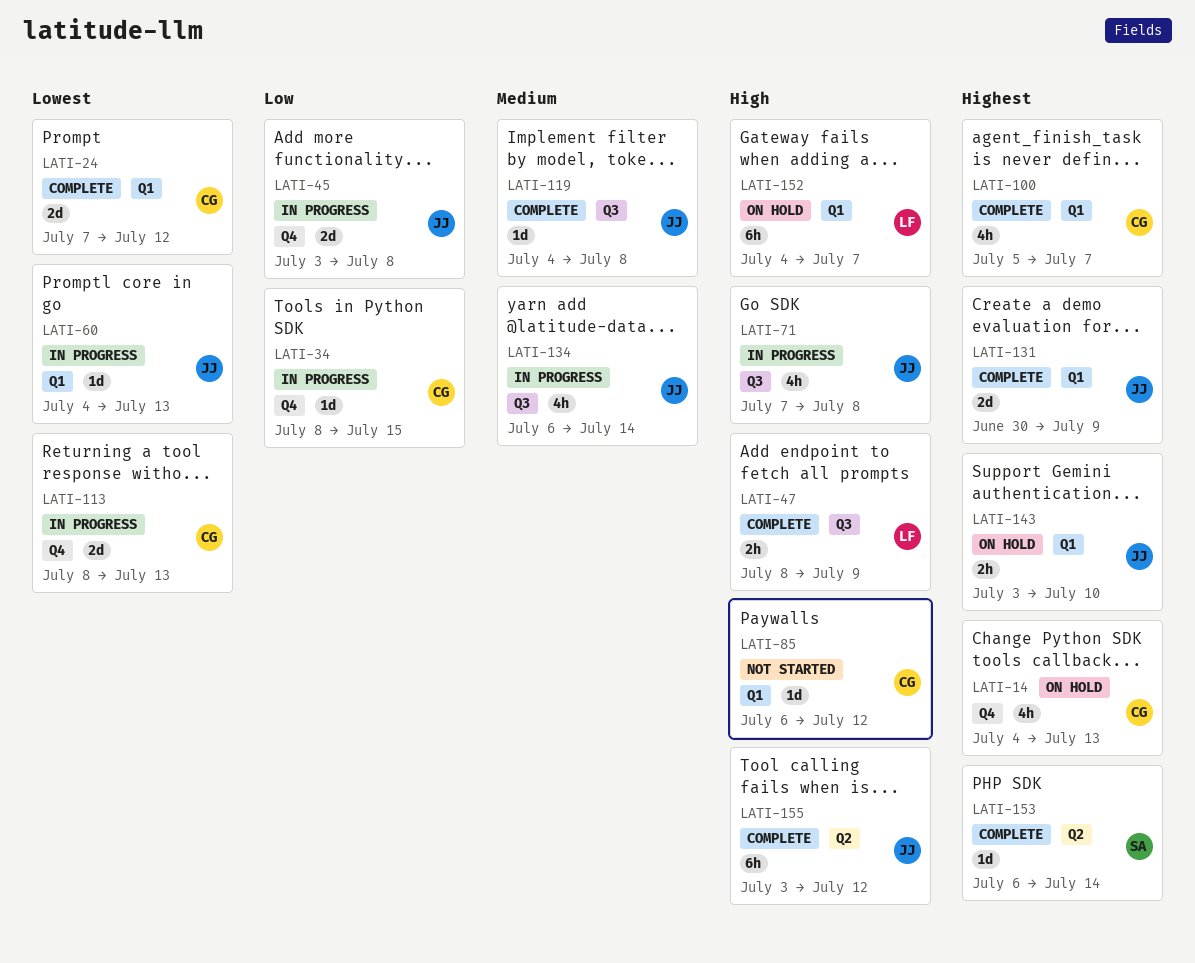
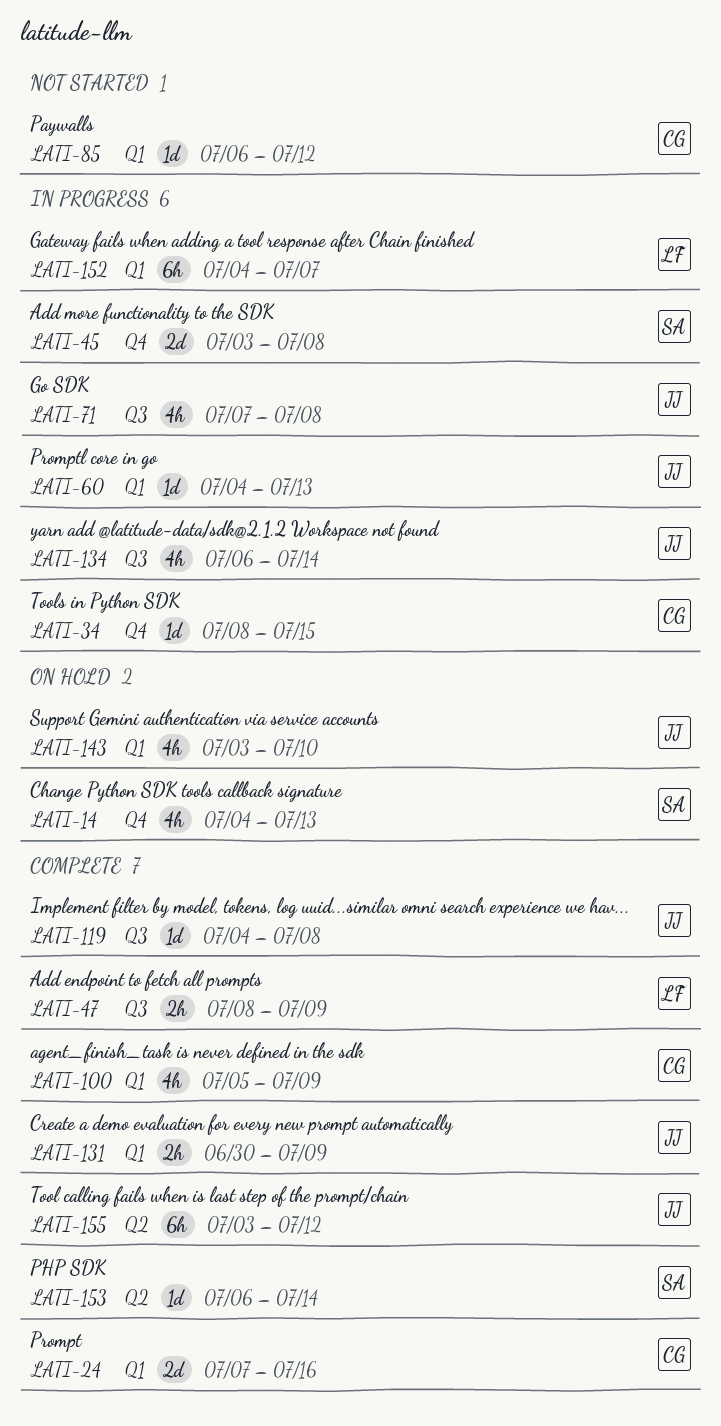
LATI-14, owner: CG -> SA
LATI-24, due: Jul 12 -> Jul 16
LATI-45, owner: JJ -> SA
LATI-100, due: Jul 7 -> Jul 9
LATI-113: present -> none
LATI-131, estimate: 2d -> 2h
LATI-143, estimate: 2h -> 4h
LATI-152, status: On hold -> In progress

